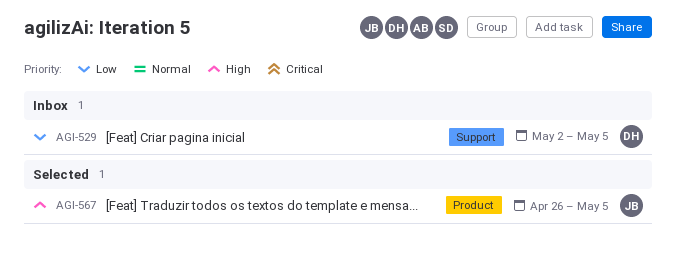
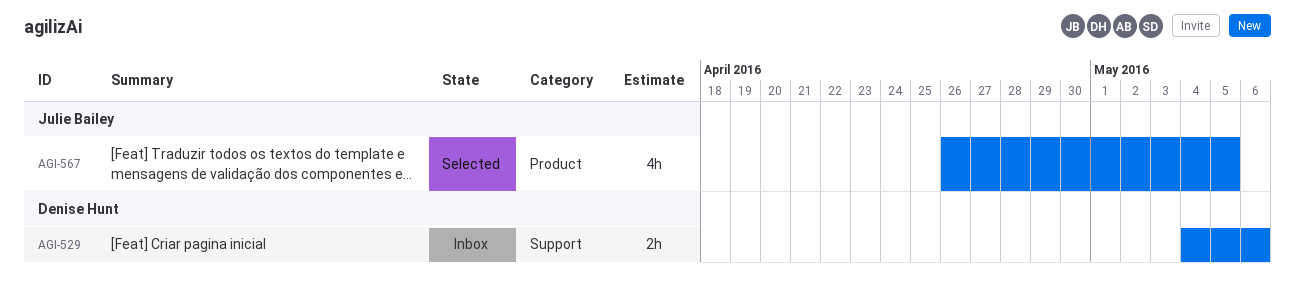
AGI-529, start: May 2 -> May 4
AGI-529, due: May 5 -> May 6

